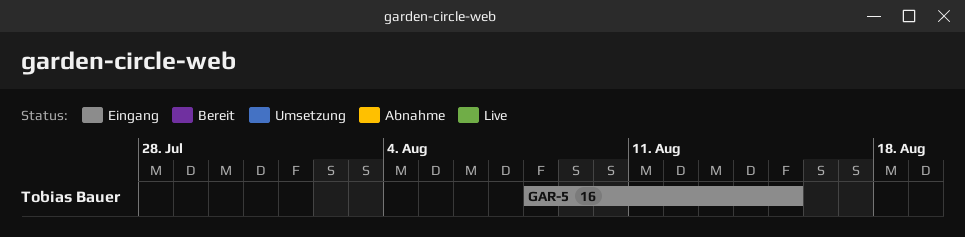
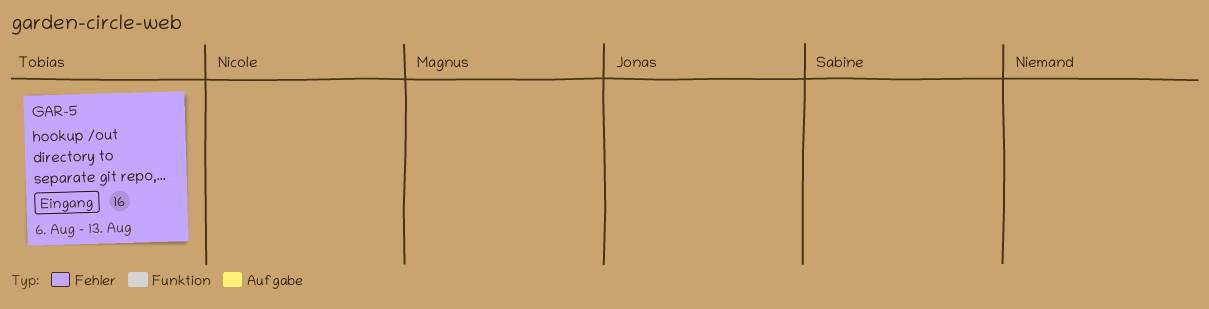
GAR-5, start: Aug 8 -> Aug 6
GAR-5, due: Aug 15 -> Aug 13

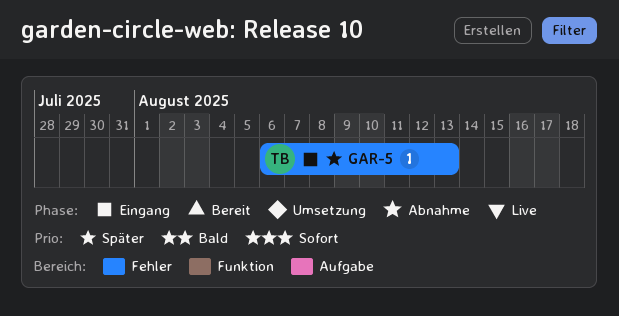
GAR-5, estimate: 16 -> 1

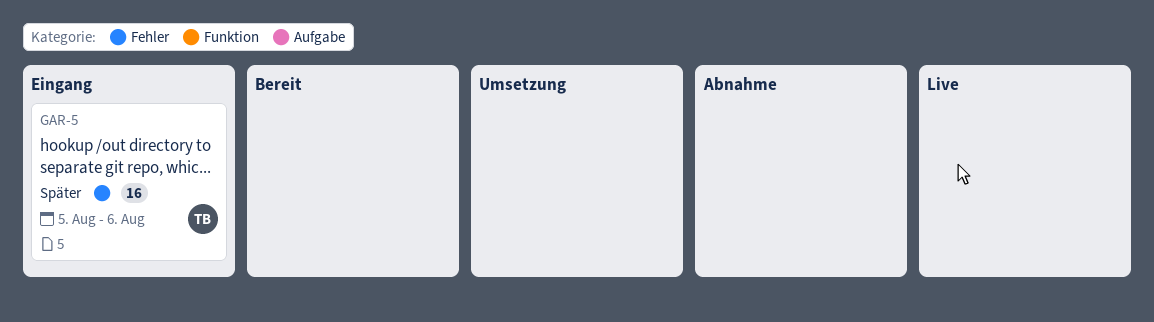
GAR-5, estimate: 1 -> 16
GAR-5, start: Aug 6 -> Aug 5
GAR-5, due: Aug 13 -> Aug 6

